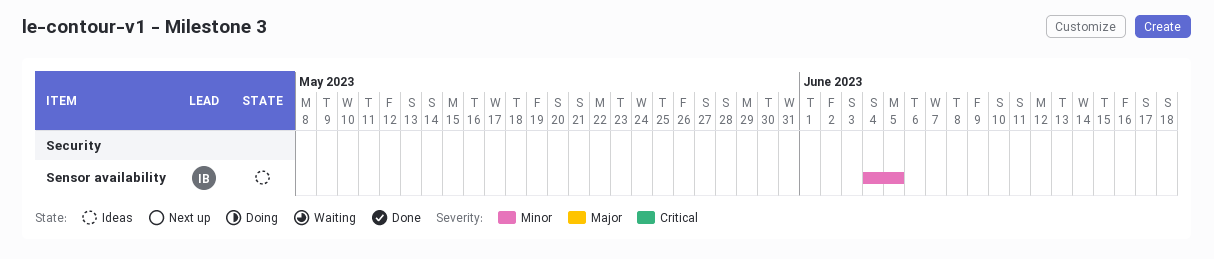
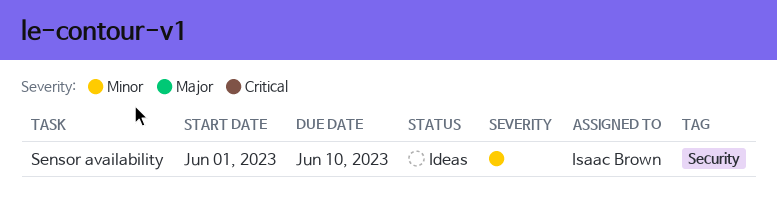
Sensor availability, start: Jun 4 -> Jun 1
Sensor availability, due: Jun 5 -> Jun 10

